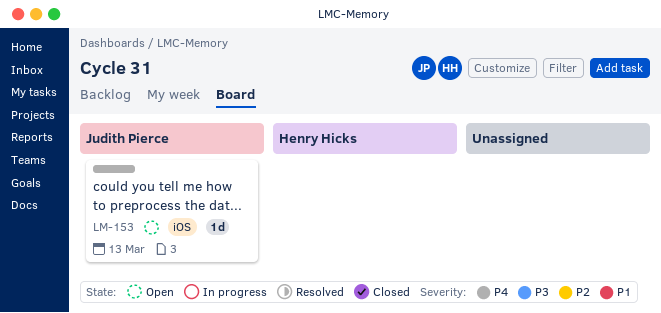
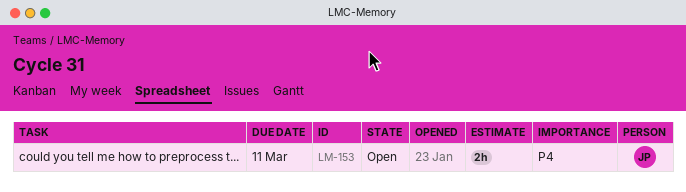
LM-153, estimate: 1d -> 2h
LM-153, due: Mar 13 -> Mar 11

